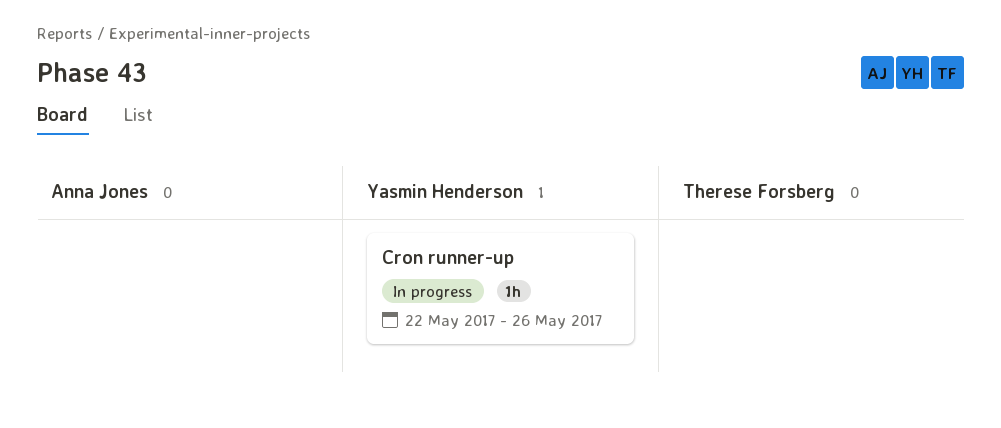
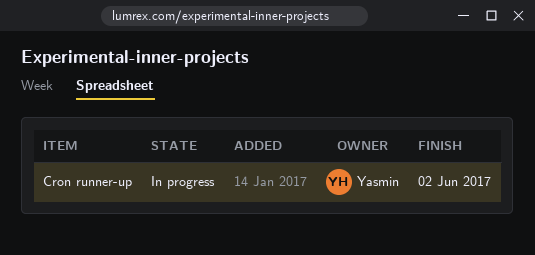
Cron runner-up, due: May 26 -> Jun 2

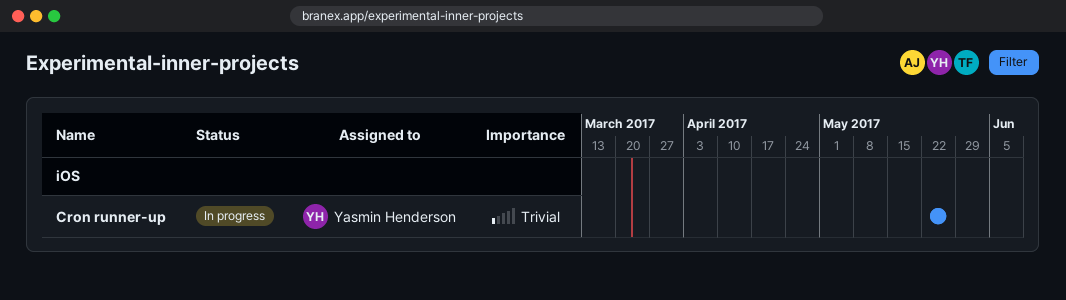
Cron runner-up, due: Jun 2 -> May 26

